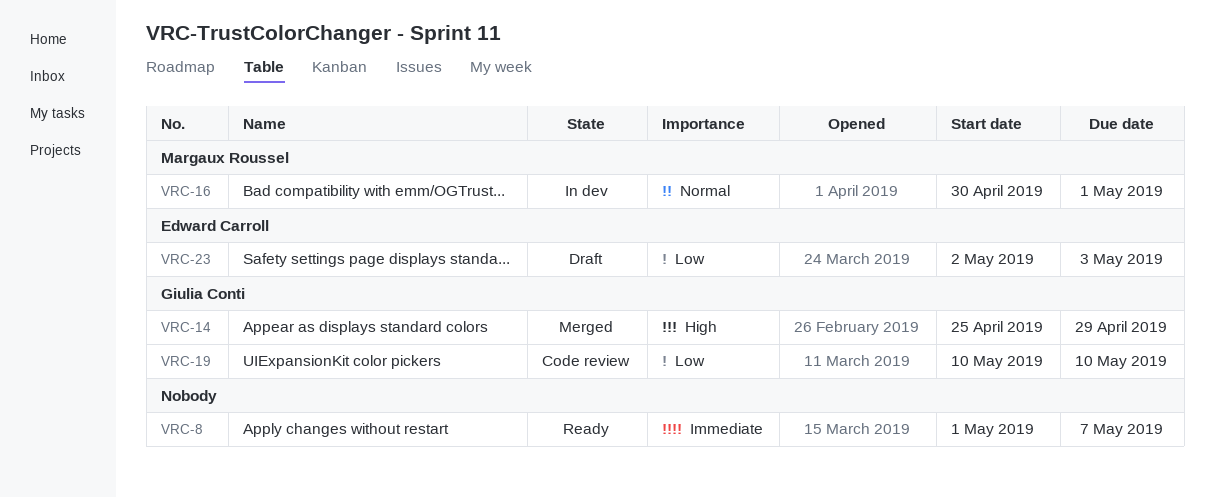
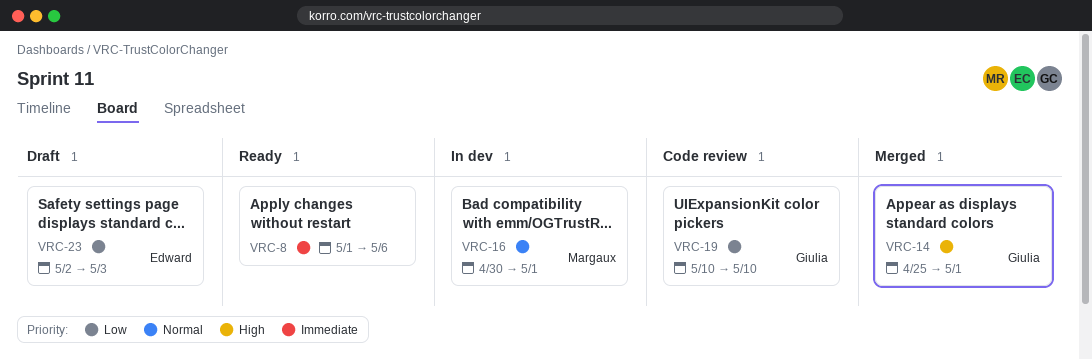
VRC-8, due: May 7 -> May 6
VRC-14, due: Apr 29 -> May 1

